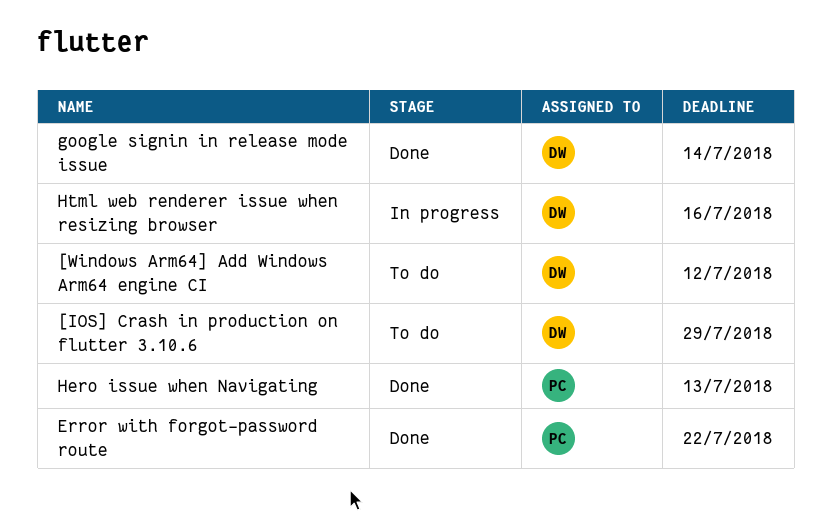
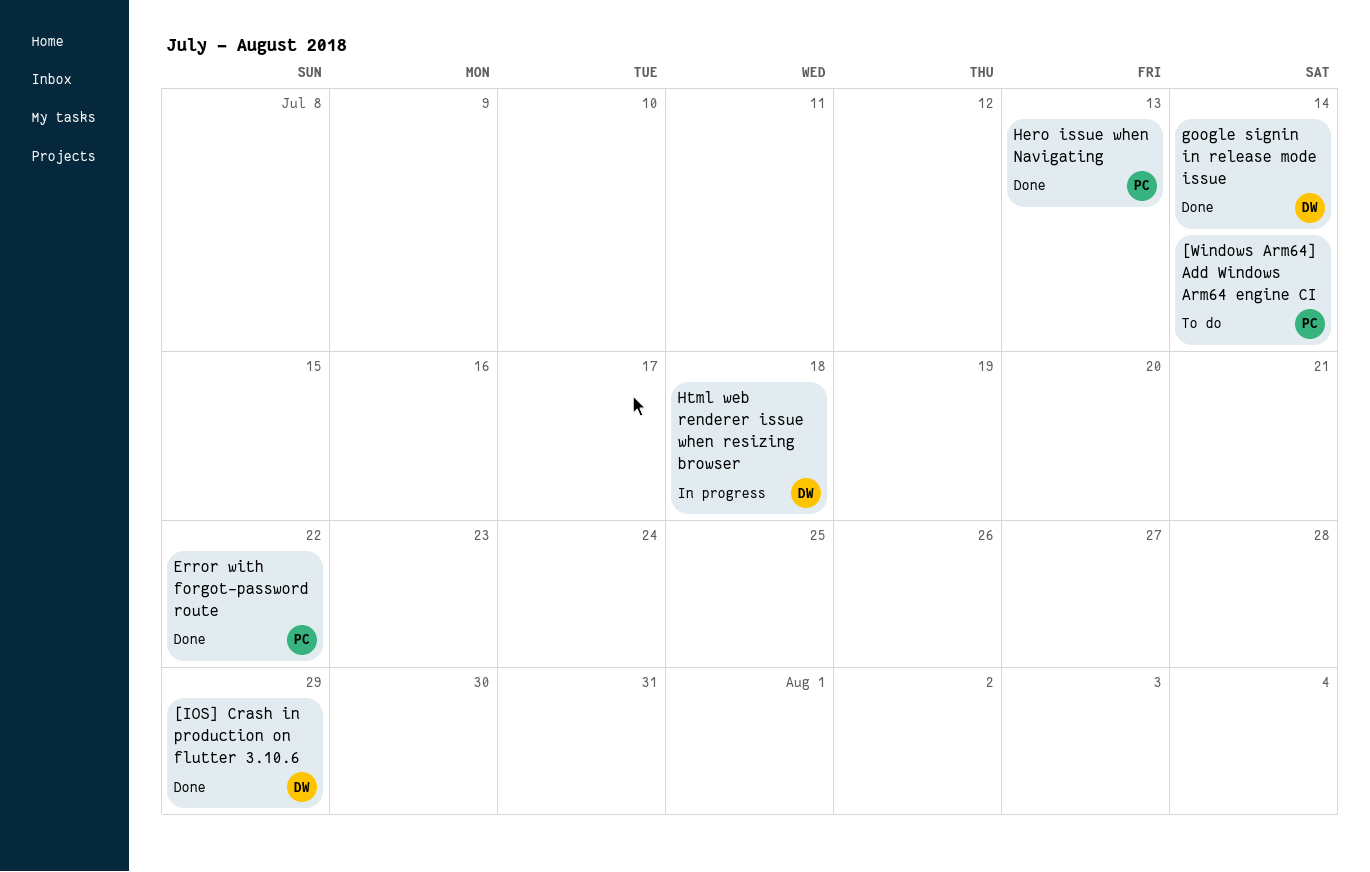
[IOS] Crash in production on flutter 3.10.6, status: To do -> Done
[Windows Arm64] Add Windows Arm64 engine CI, owner: DW -> PC
[Windows Arm64] Add Windows Arm64 engine CI, due: Jul 12 -> Jul 14
Html web renderer issue when resizing browser, due: Jul 16 -> Jul 18

